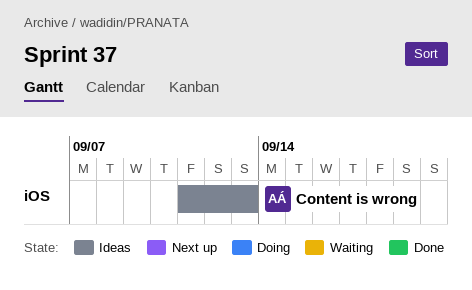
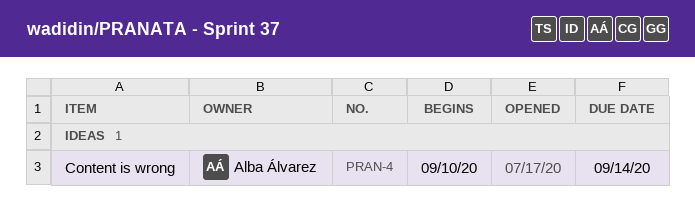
Content is wrong, start: Sep 11 -> Sep 10
Content is wrong, due: Sep 13 -> Sep 14

